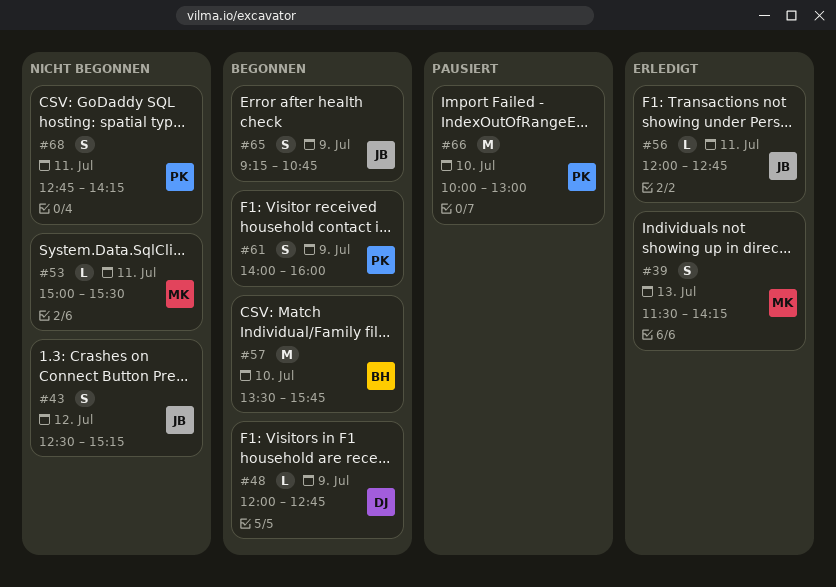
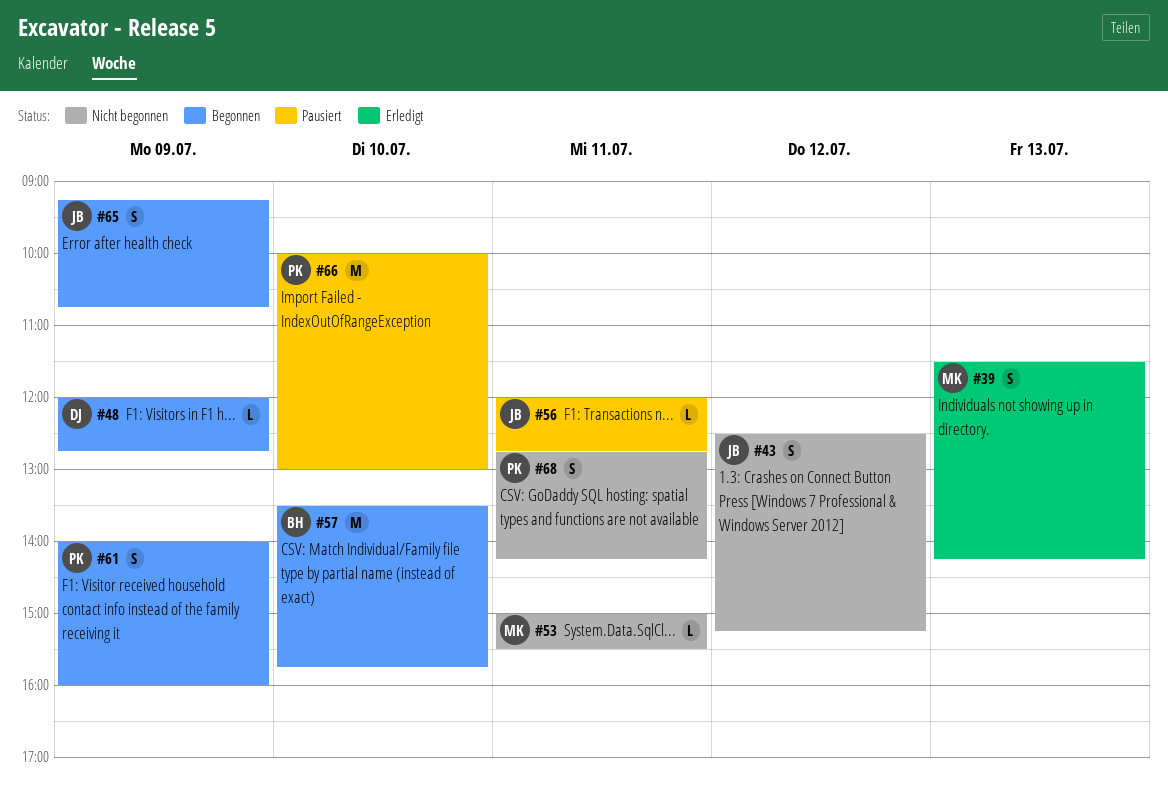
#56, status: Erledigt -> Pausiert

